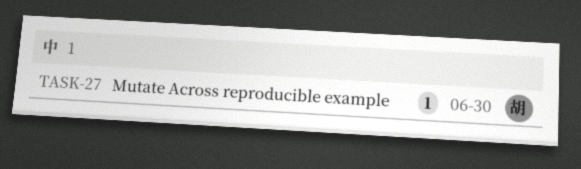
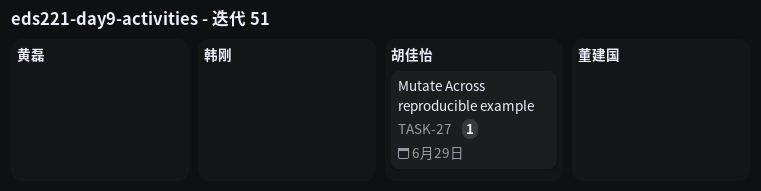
TASK-27, due: Jun 30 -> Jun 29

